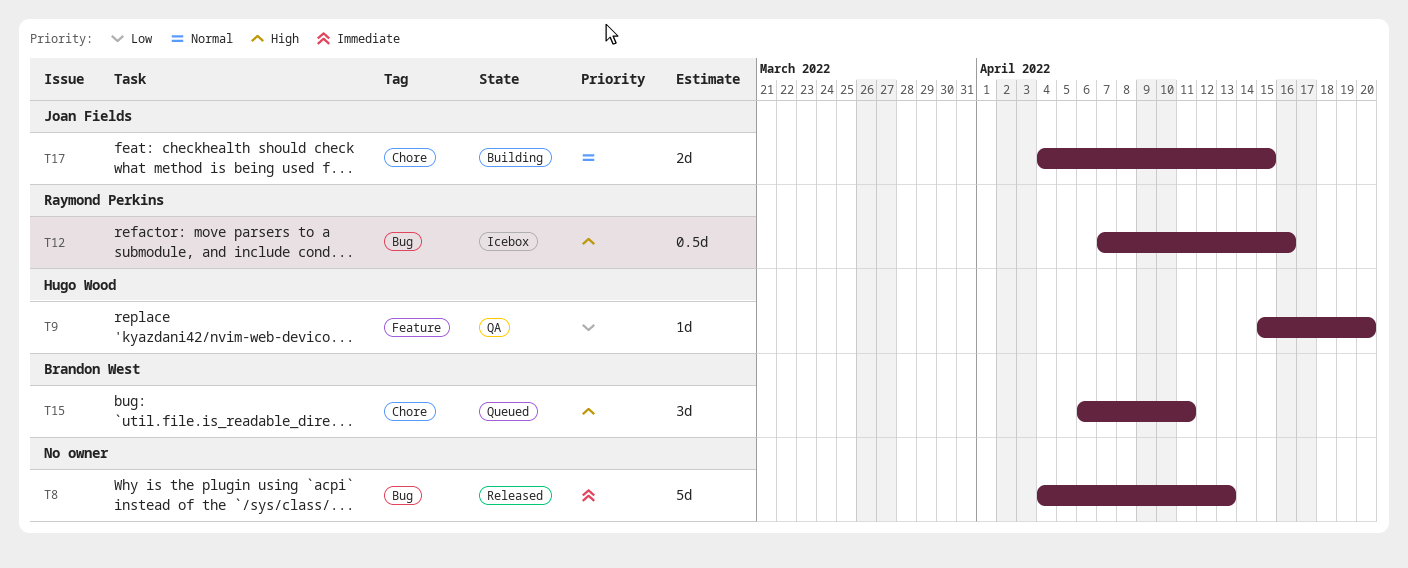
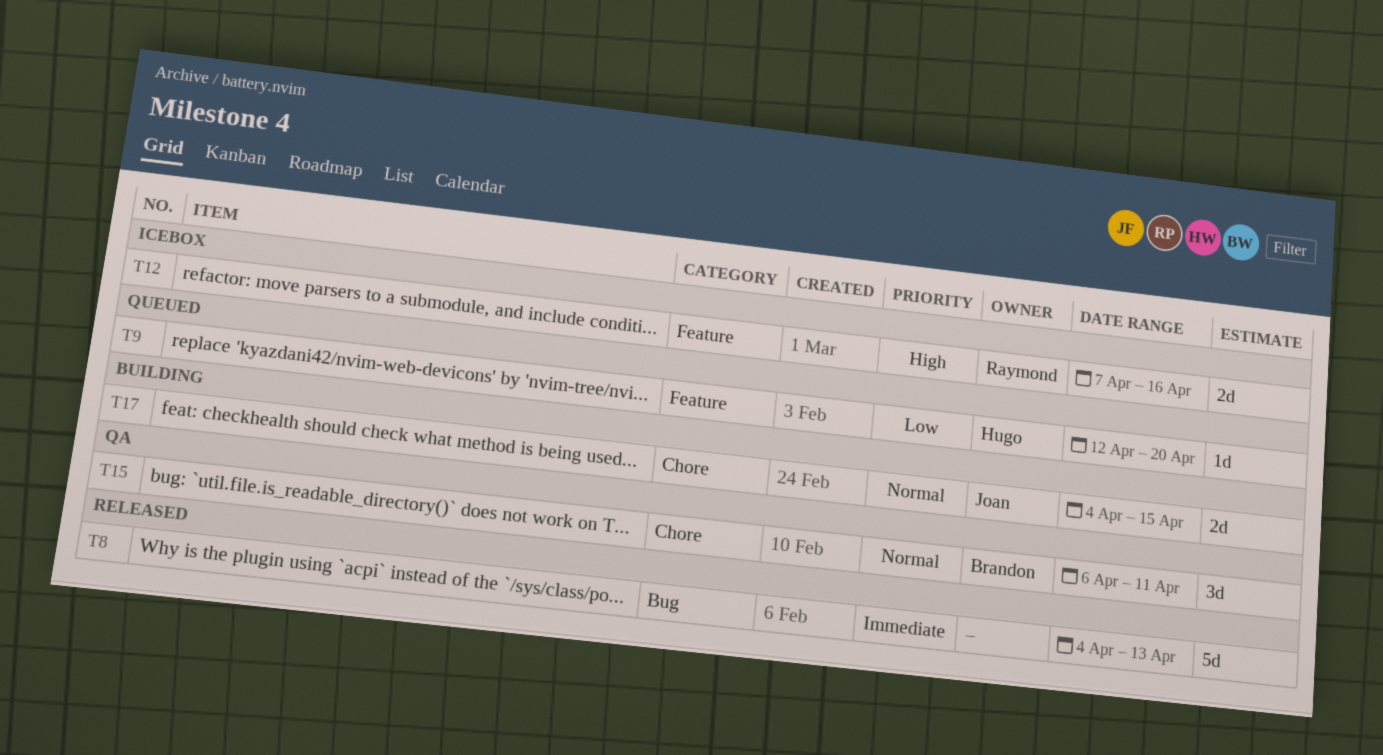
T9, status: QA -> Queued
T9, start: Apr 15 -> Apr 12
T12, label: Bug -> Feature
T12, estimate: 0.5d -> 2d
T15, status: Queued -> QA
T15, priority: High -> Normal

